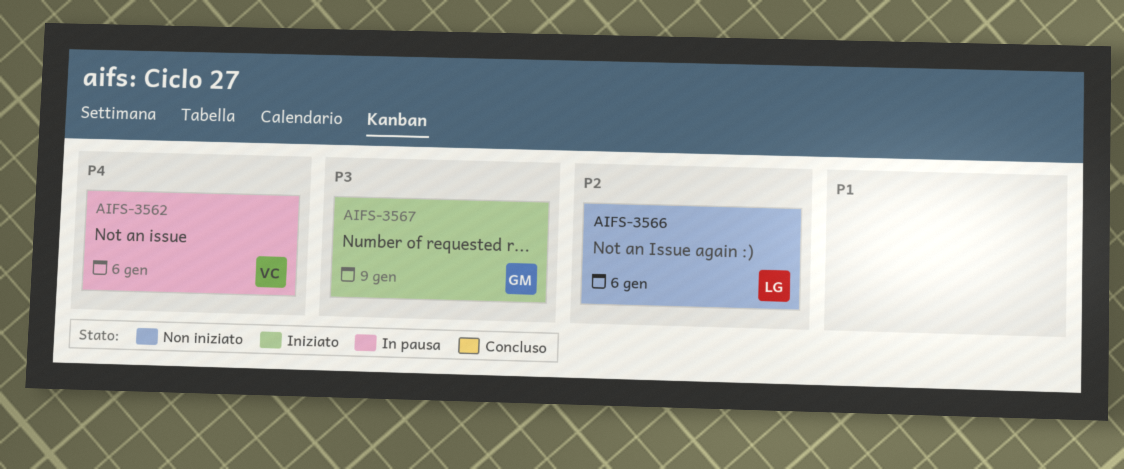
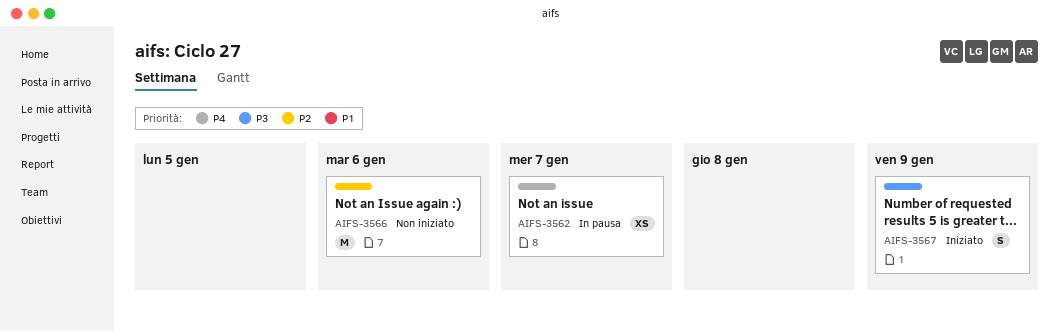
AIFS-3562, due: Jan 6 -> Jan 7

